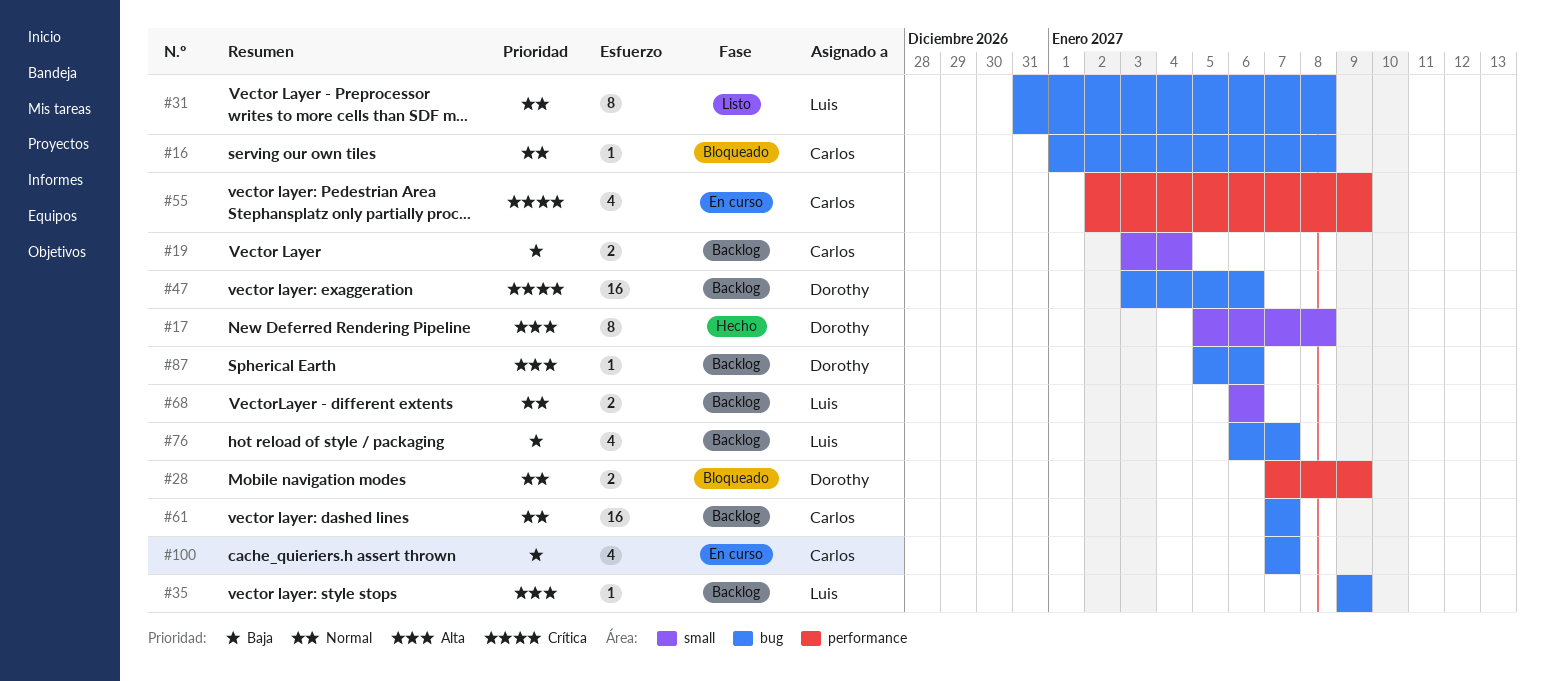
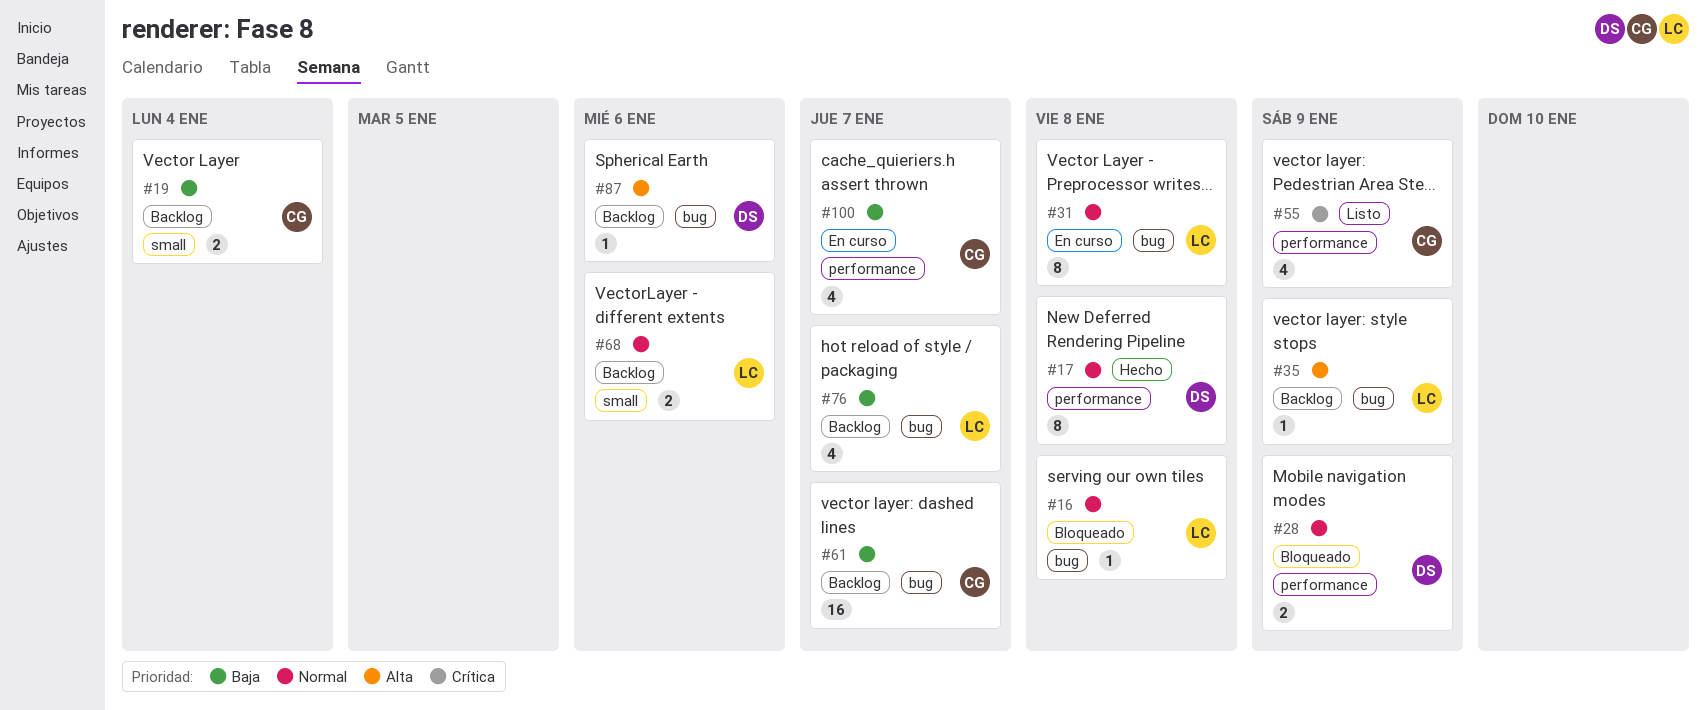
#16, owner: Carlos -> Luis
#17, priority: Alta -> Normal
#17, label: small -> performance
#31, status: Listo -> En curso
#47: present -> none
#55, status: En curso -> Listo
#61, priority: Normal -> Baja
#100, label: bug -> performance

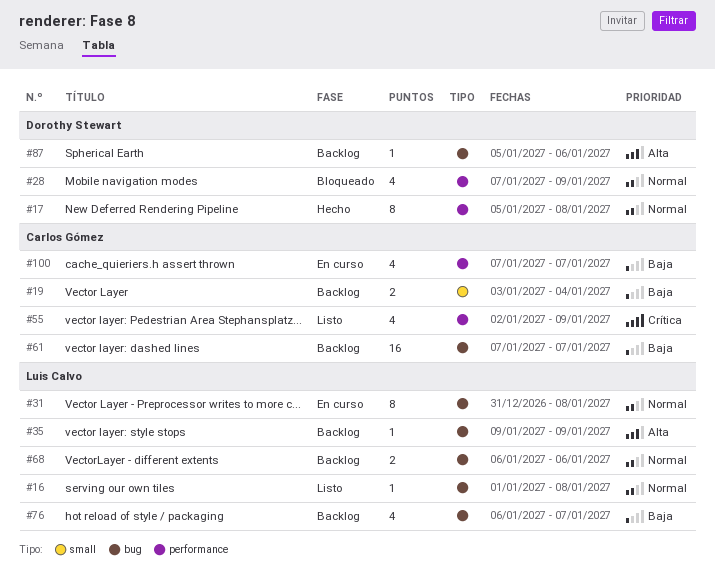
#16, status: Bloqueado -> Listo
#28, estimate: 2 -> 4
#68, label: small -> bug

